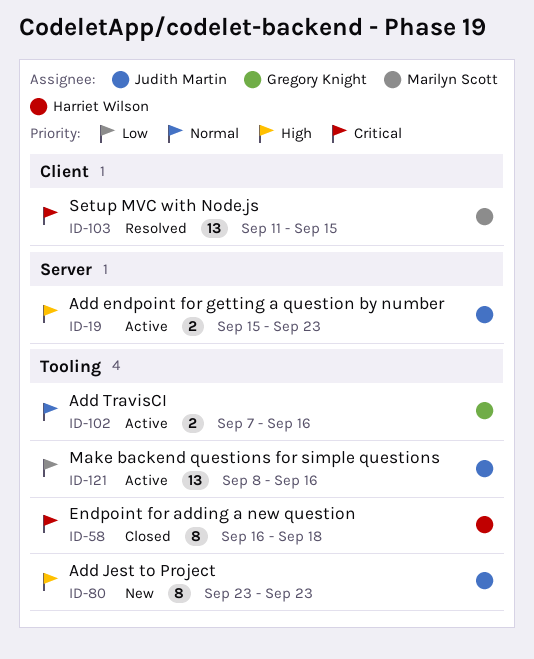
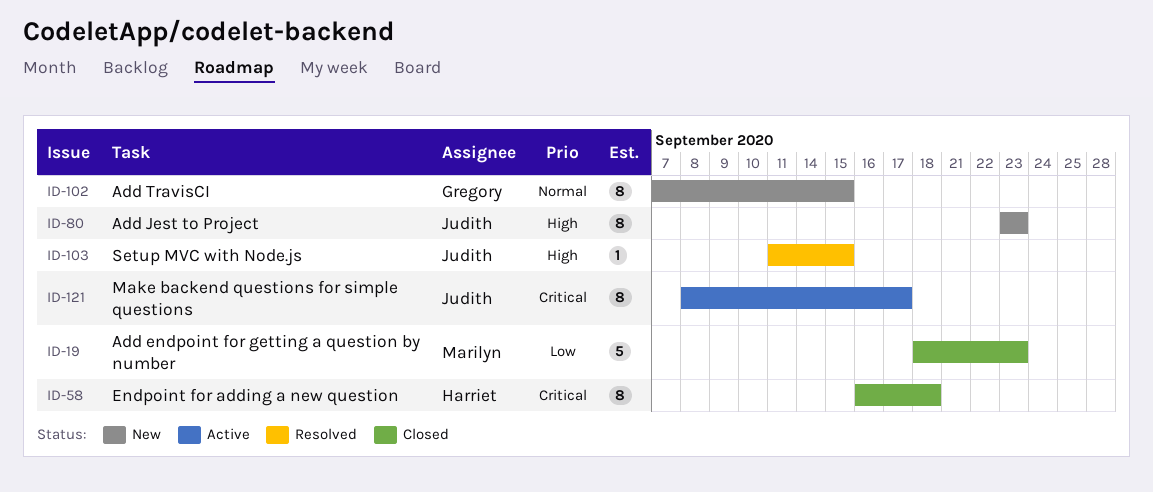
ID-19, status: Active -> Closed
ID-19, owner: Judith Martin -> Marilyn Scott
ID-19, priority: High -> Low
ID-19, estimate: 2 -> 5
ID-19, start: Sep 15 -> Sep 18
ID-102, status: Active -> New
ID-102, estimate: 2 -> 8
ID-102, due: Sep 16 -> Sep 15
ID-103, owner: Marilyn Scott -> Judith Martin
ID-103, priority: Critical -> High
ID-103, estimate: 13 -> 1
ID-121, priority: Low -> Critical
ID-121, estimate: 13 -> 8
ID-121, due: Sep 16 -> Sep 17

